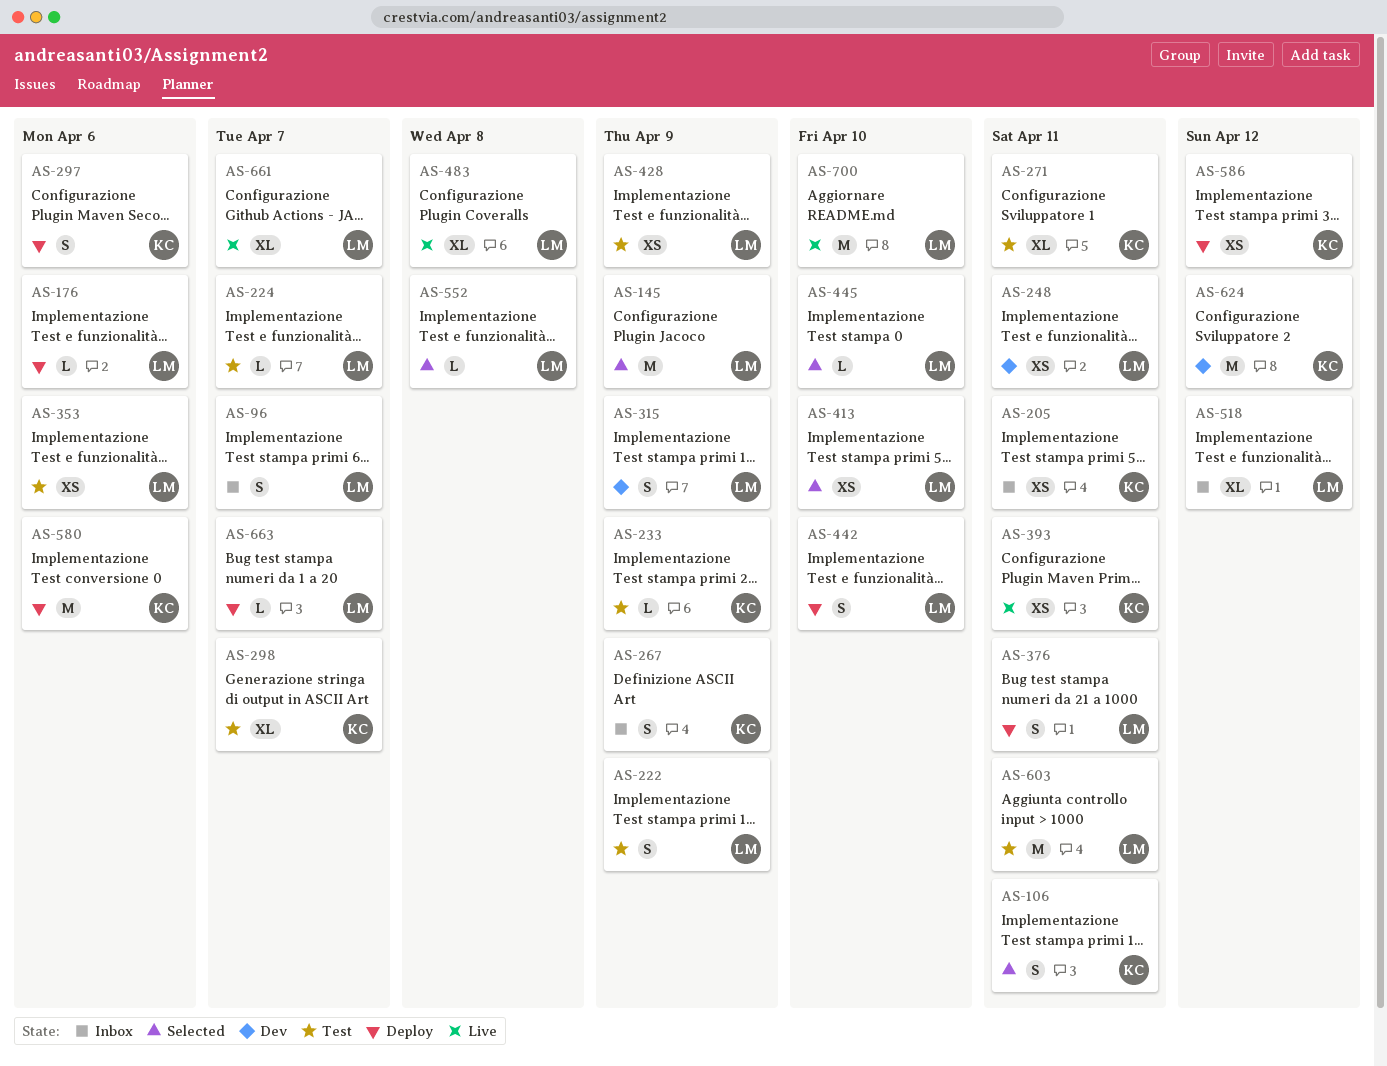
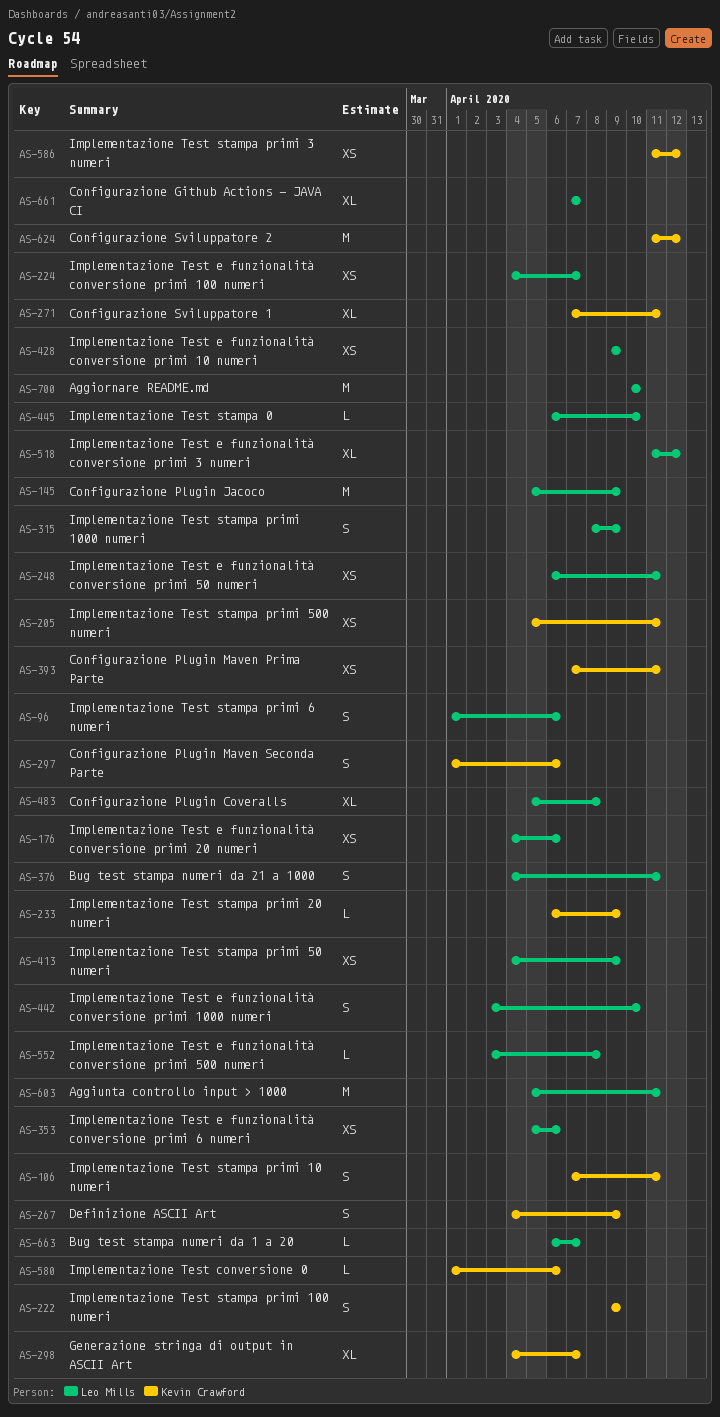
AS-96, due: Apr 7 -> Apr 6
AS-176, estimate: L -> XS
AS-222, owner: Leo Mills -> Kevin Crawford
AS-224, estimate: L -> XS
AS-413, due: Apr 10 -> Apr 9
AS-580, estimate: M -> L

